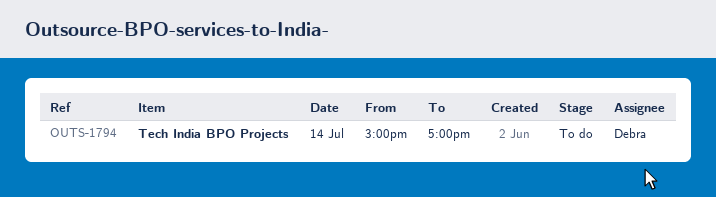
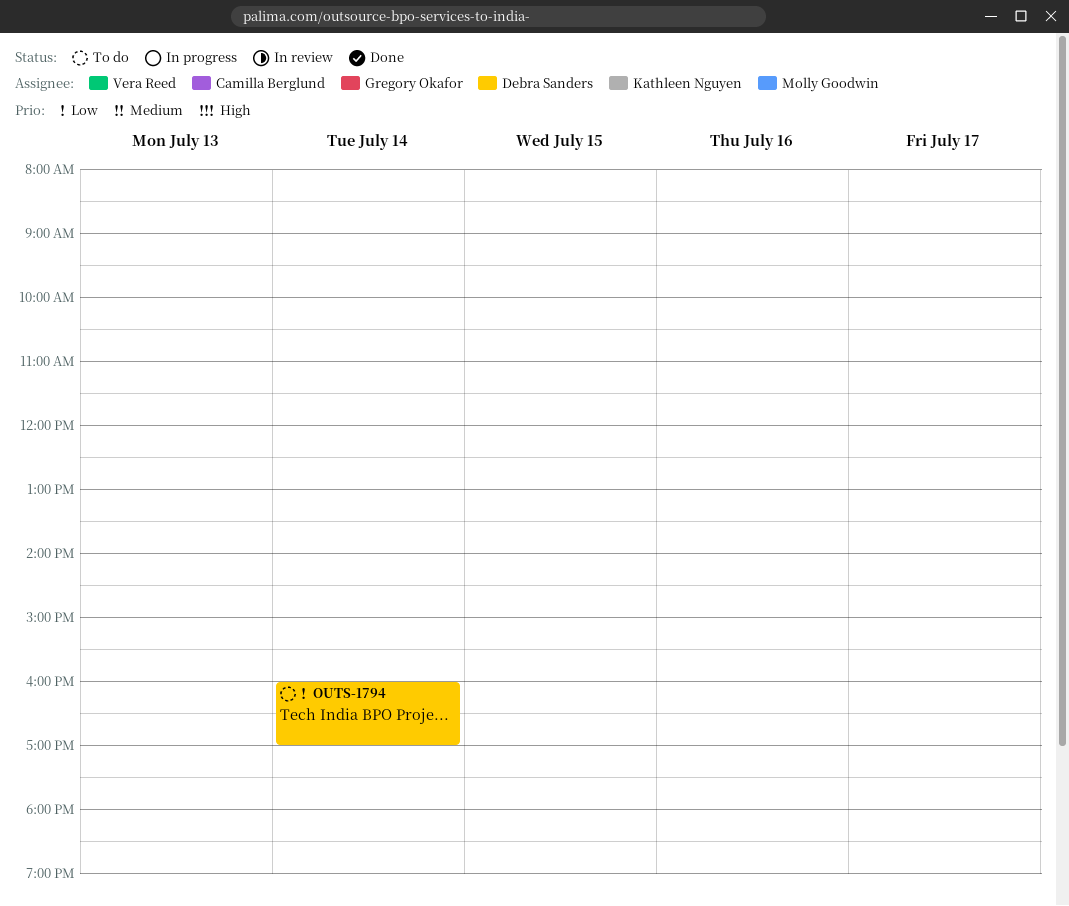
OUTS-1794, begins: 15:00 -> 16:00

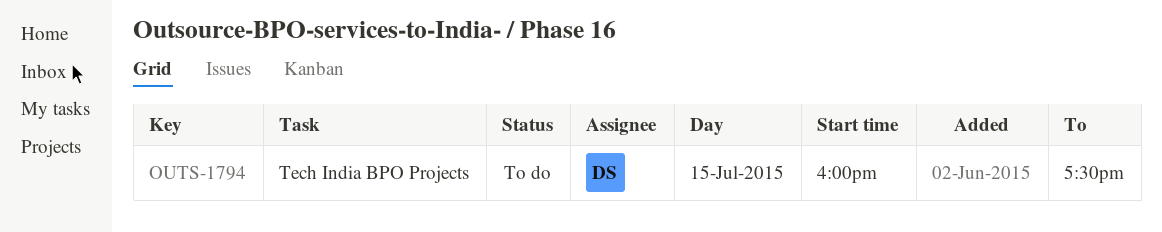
OUTS-1794, day: Jul 14 -> Jul 15
OUTS-1794, ends: 17:00 -> 17:30

